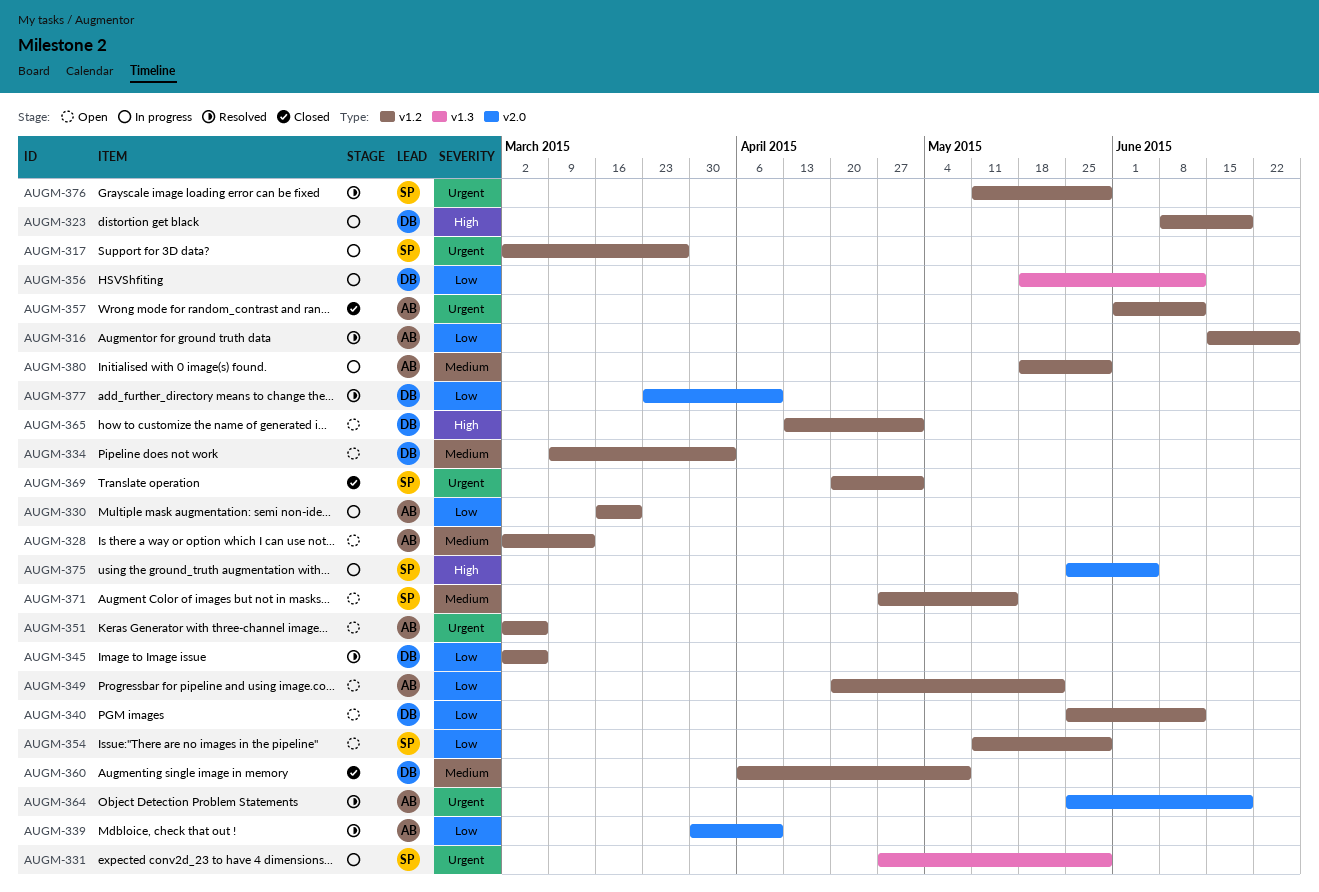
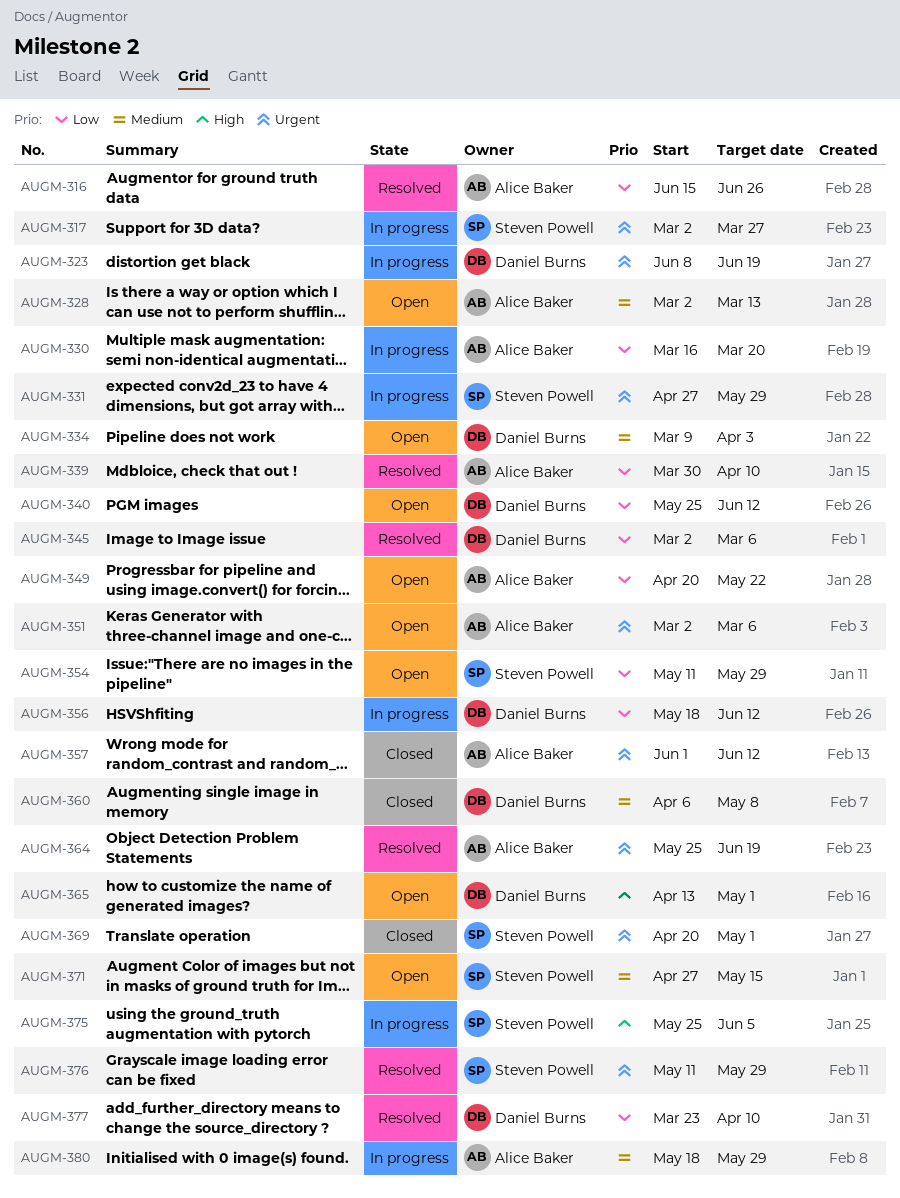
AUGM-323, priority: High -> Urgent

